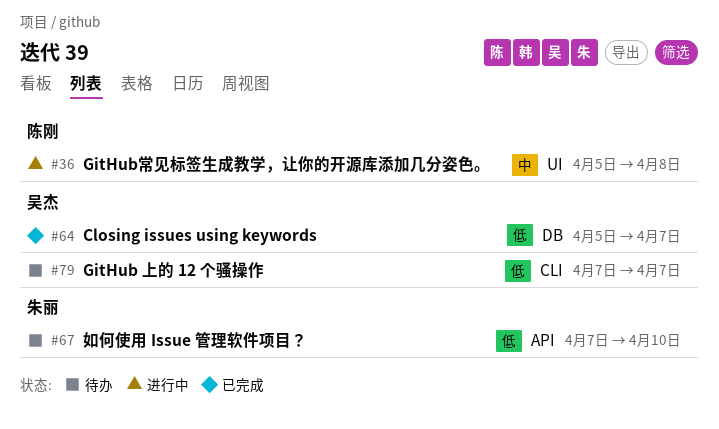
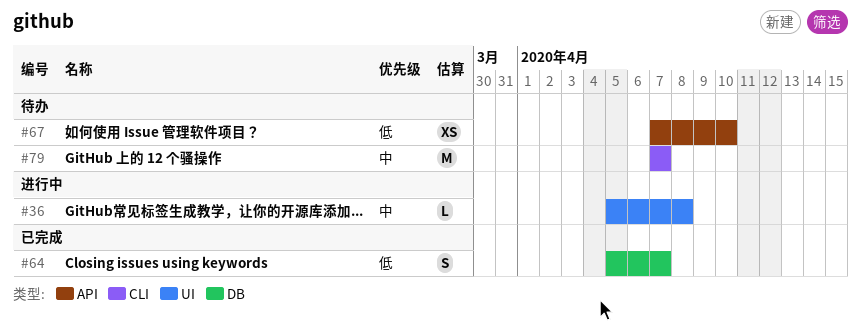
#79, priority: 低 -> 中

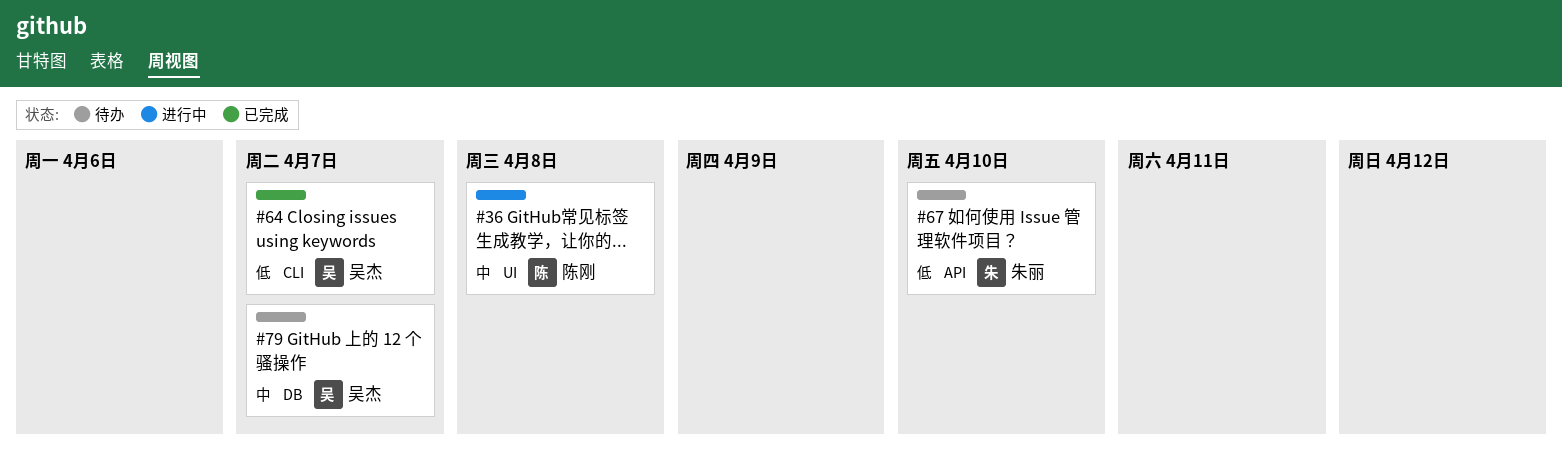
#64, label: DB -> CLI
#79, label: CLI -> DB

